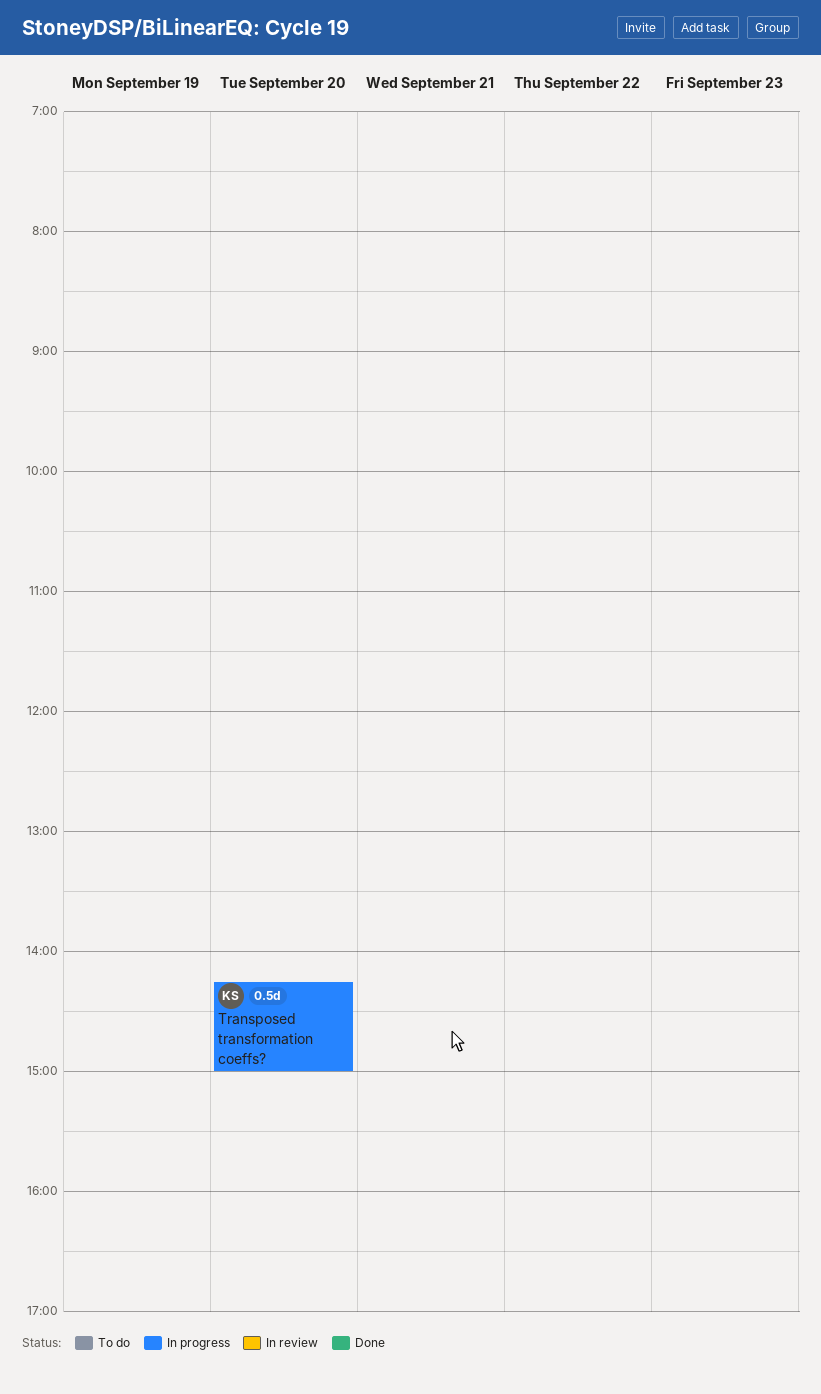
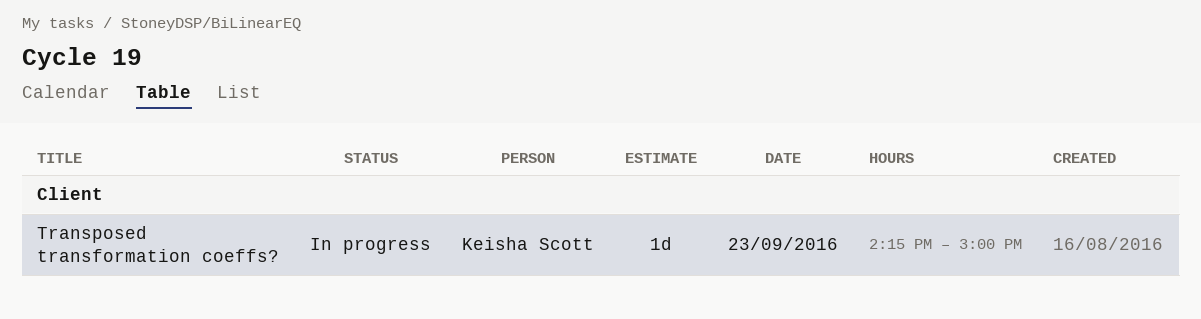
Transposed transformation coeffs?, estimate: 0.5d -> 1d
Transposed transformation coeffs?, day: Sep 20 -> Sep 23

